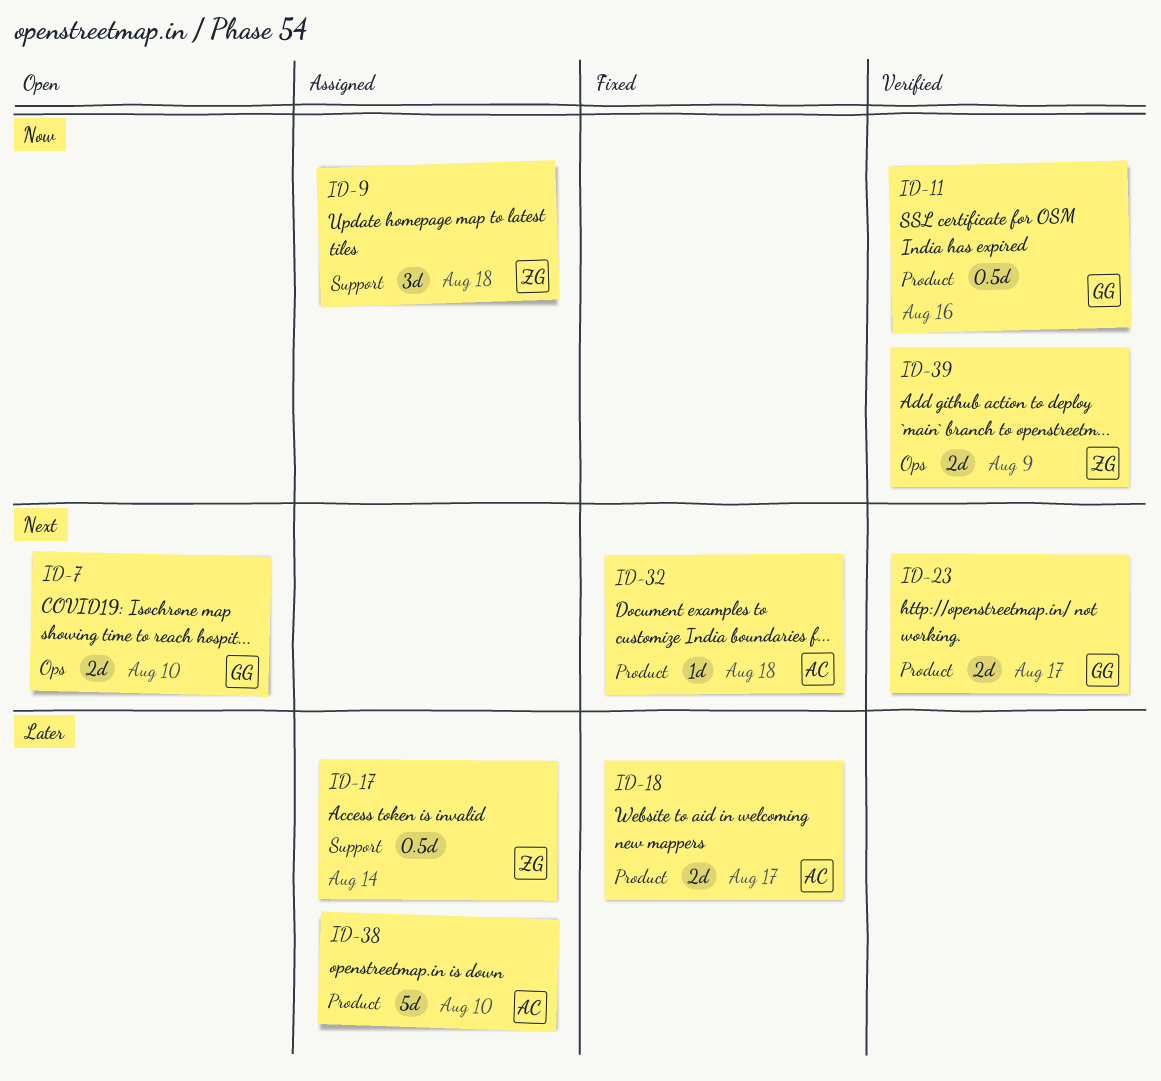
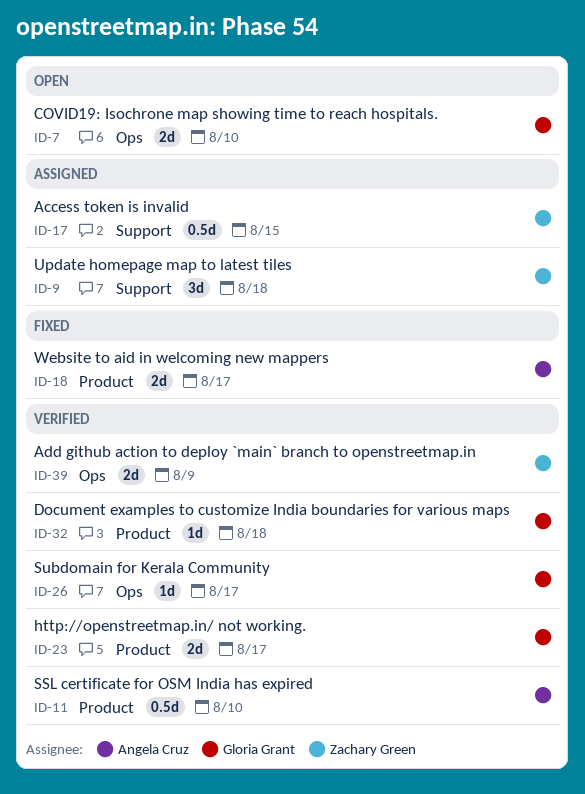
ID-11, owner: Gloria Grant -> Angela Cruz
ID-11, due: Aug 16 -> Aug 10
ID-17, due: Aug 14 -> Aug 15
ID-26: none -> present
ID-32, status: Fixed -> Verified
ID-32, owner: Angela Cruz -> Gloria Grant
ID-38: present -> none

